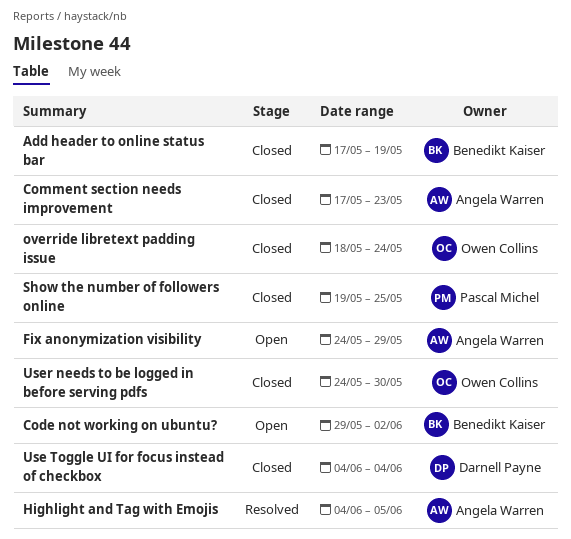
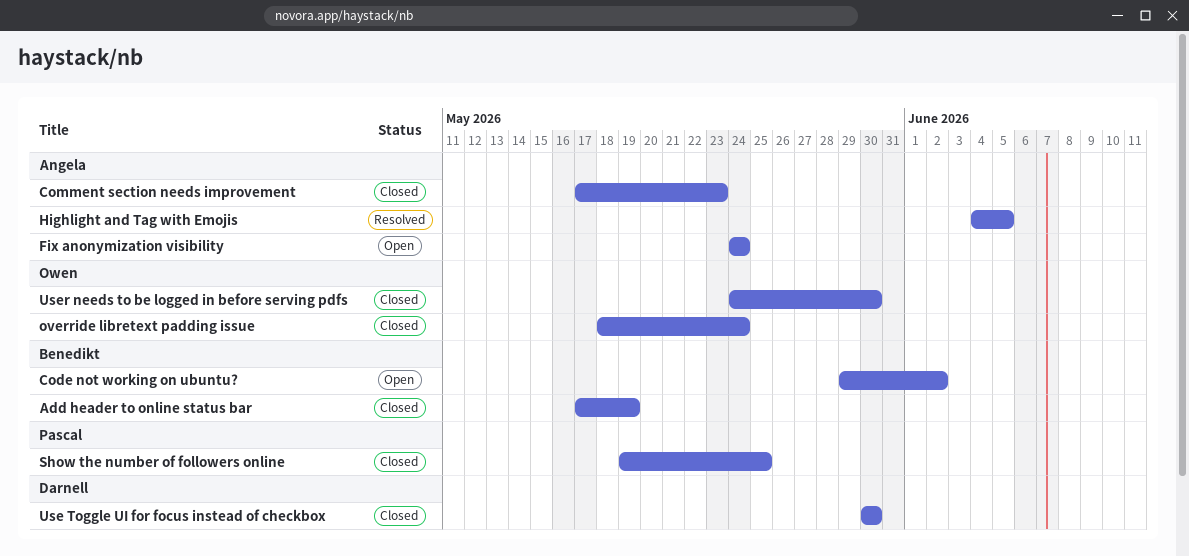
Fix anonymization visibility, due: May 29 -> May 24
Use Toggle UI for focus instead of checkbox, start: Jun 4 -> May 30
Use Toggle UI for focus instead of checkbox, due: Jun 4 -> May 30

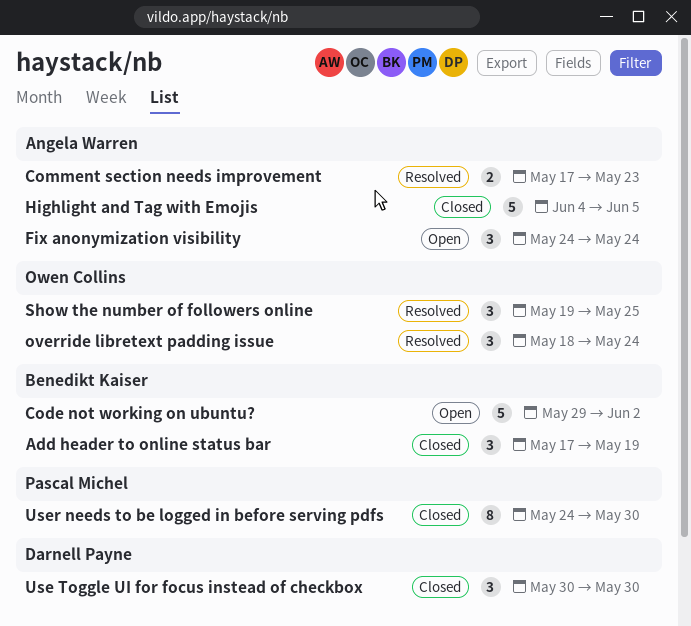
Comment section needs improvement, status: Closed -> Resolved
Highlight and Tag with Emojis, status: Resolved -> Closed
override libretext padding issue, status: Closed -> Resolved
Show the number of followers online, status: Closed -> Resolved
Show the number of followers online, owner: Pascal Michel -> Owen Collins
User needs to be logged in before serving pdfs, owner: Owen Collins -> Pascal Michel

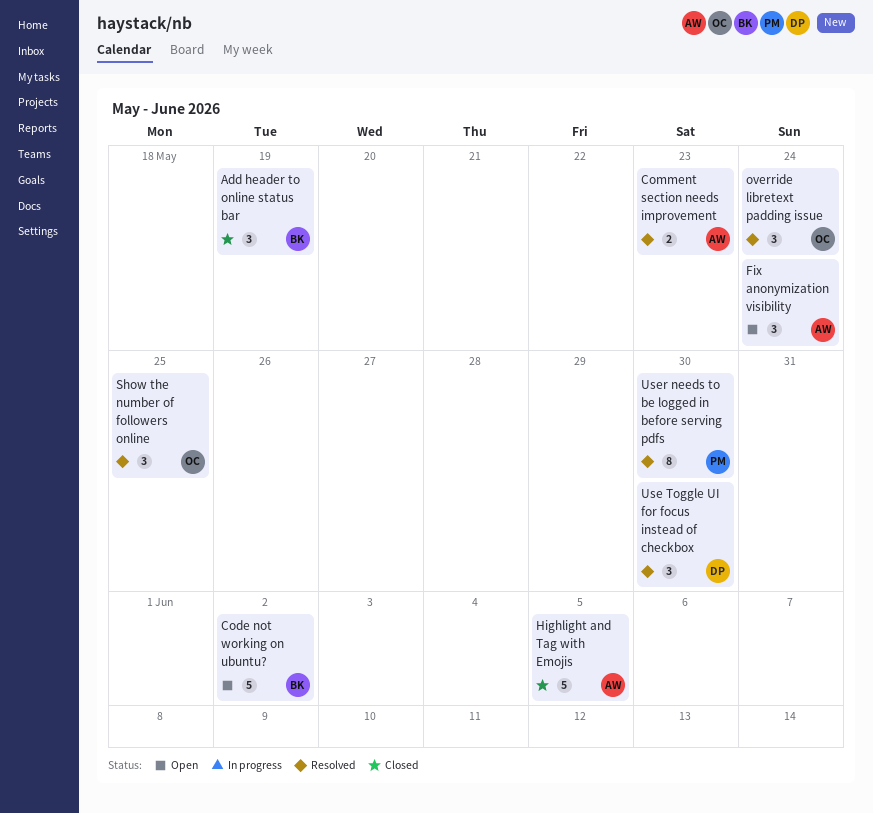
Use Toggle UI for focus instead of checkbox, status: Closed -> Resolved
User needs to be logged in before serving pdfs, status: Closed -> Resolved

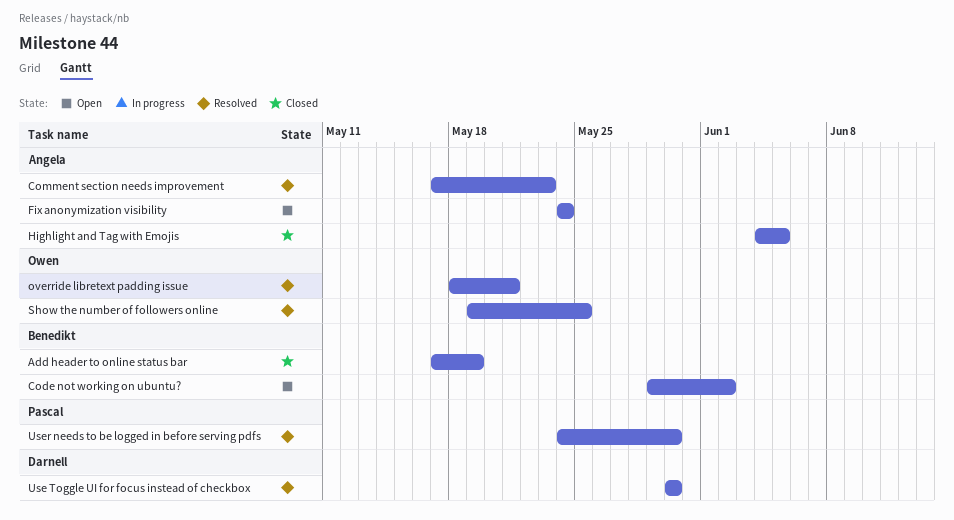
override libretext padding issue, due: May 24 -> May 21

